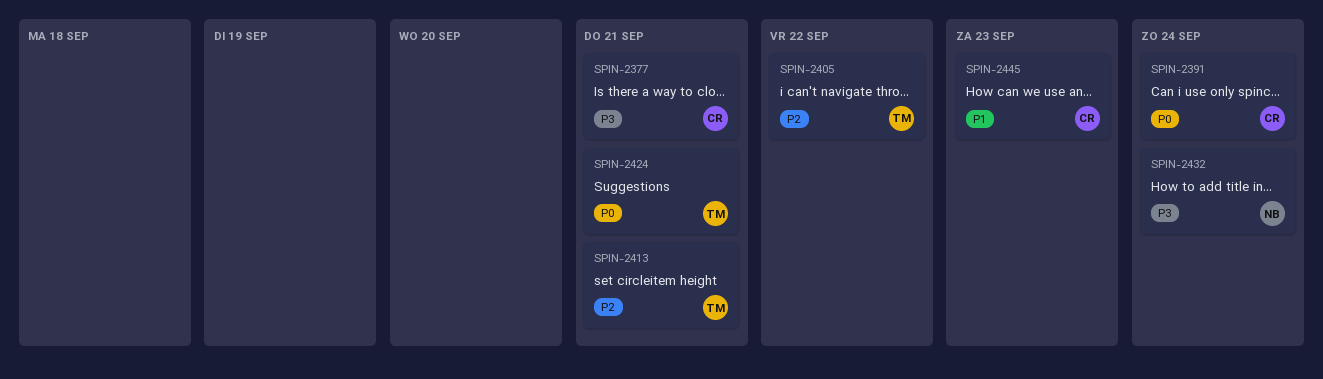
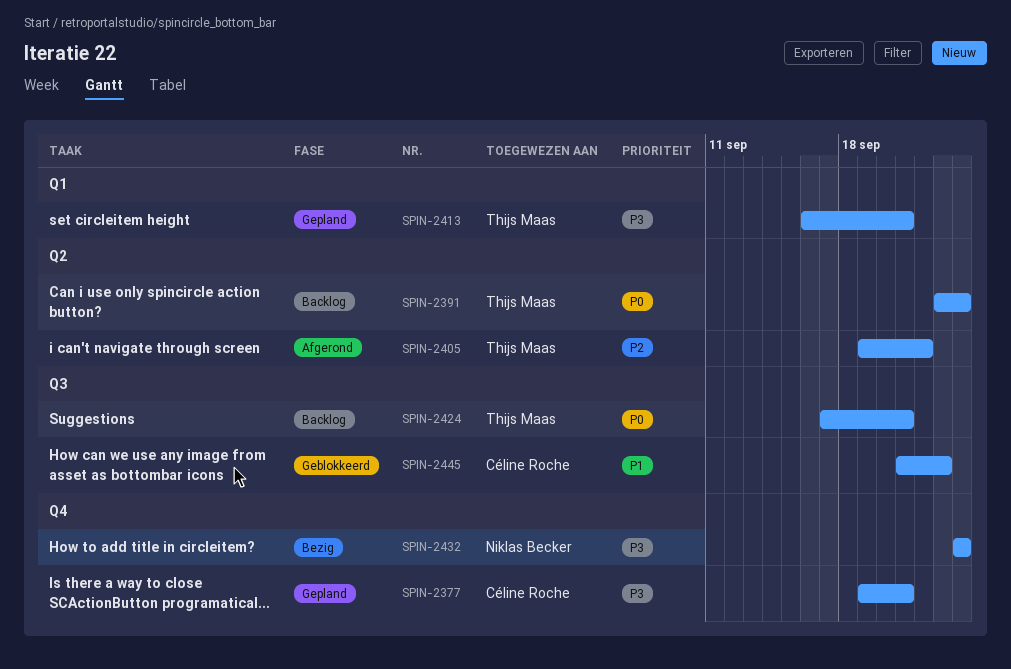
SPIN-2391, owner: Céline Roche -> Thijs Maas
SPIN-2413, priority: P2 -> P3

